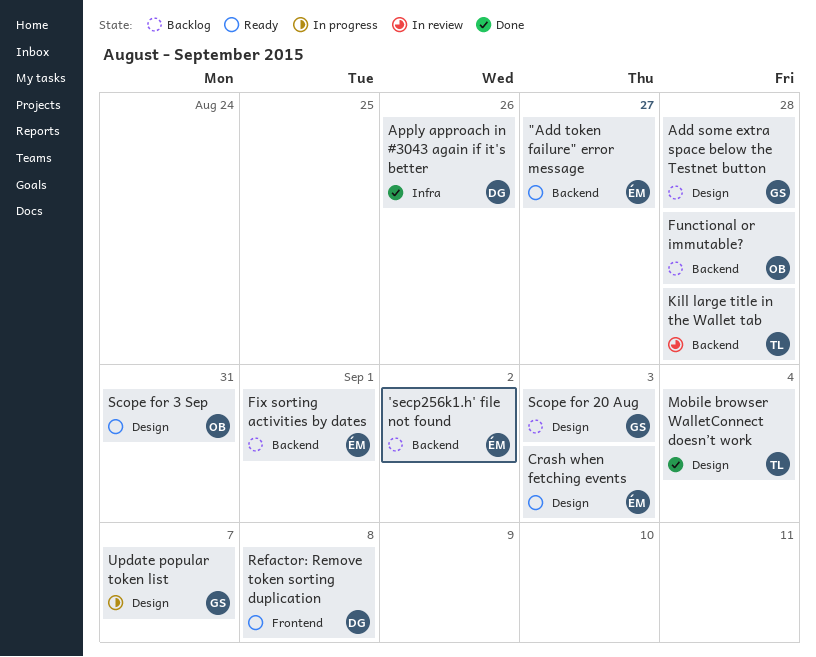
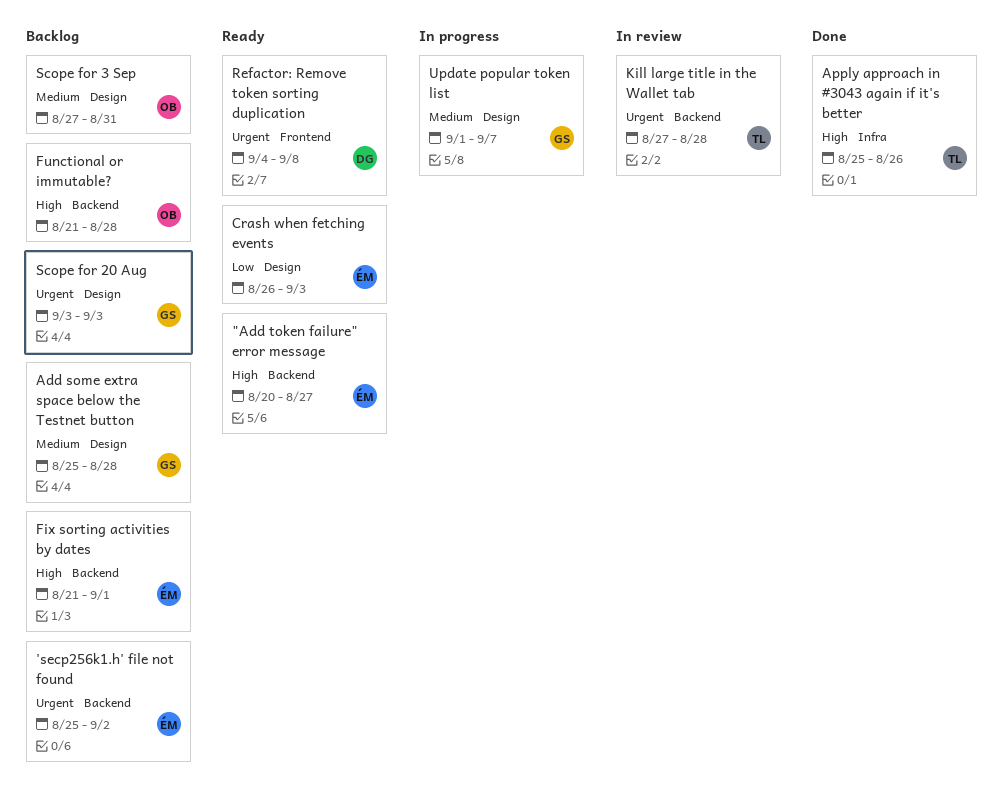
Apply approach in #3043 again if it's better, owner: DG -> TL
Mobile browser WalletConnect doesn’t work: present -> none
Scope for 3 Sep, status: Ready -> Backlog

